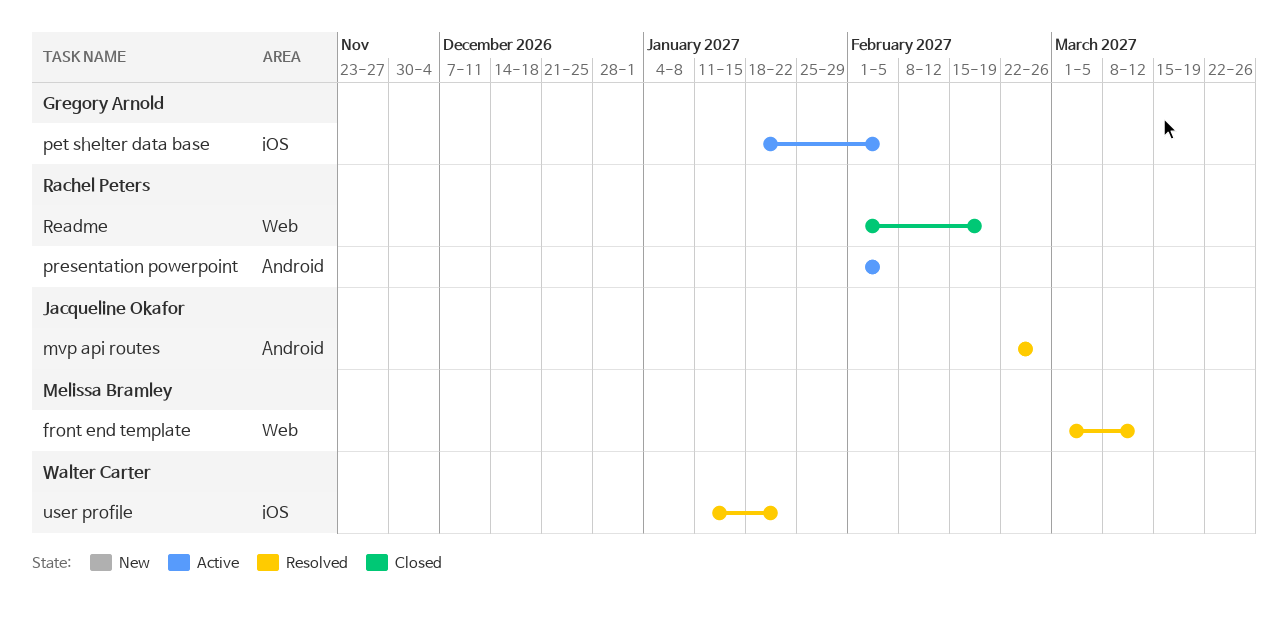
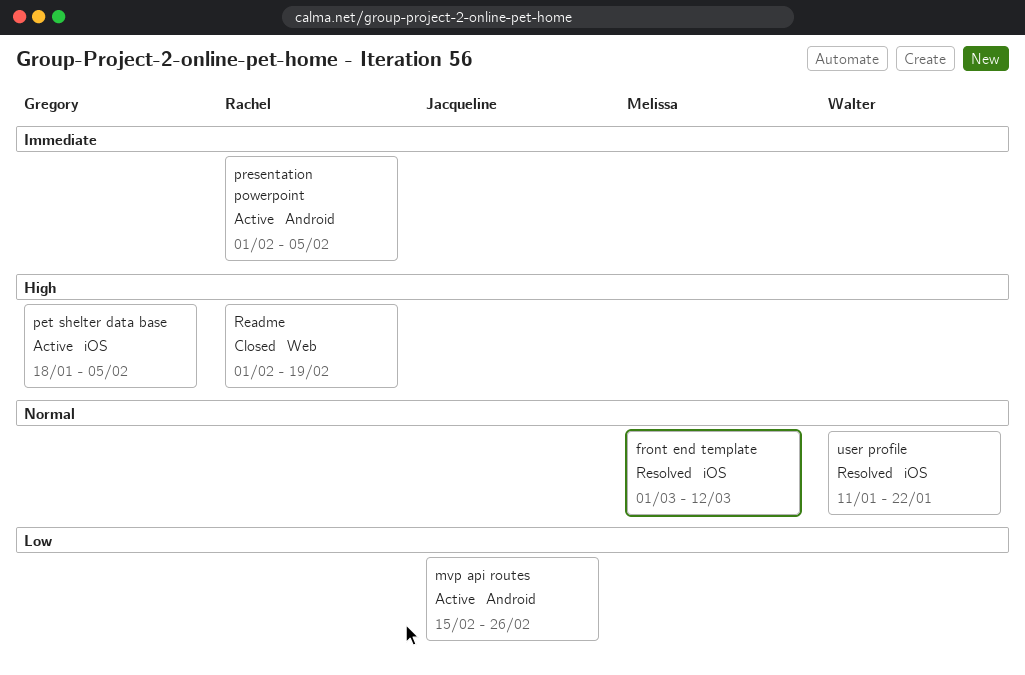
front end template, label: Web -> iOS
mvp api routes, status: Resolved -> Active
mvp api routes, start: Feb 22 -> Feb 15

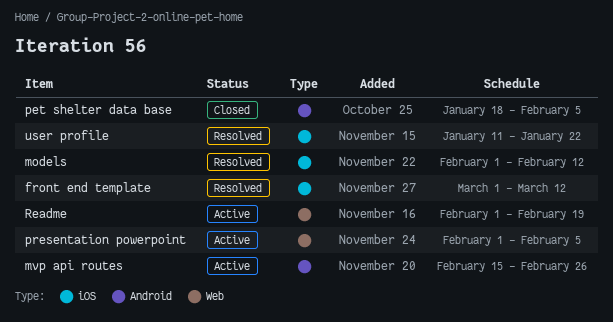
models: none -> present
pet shelter data base, status: Active -> Closed
pet shelter data base, label: iOS -> Android
presentation powerpoint, label: Android -> Web
Readme, status: Closed -> Active

